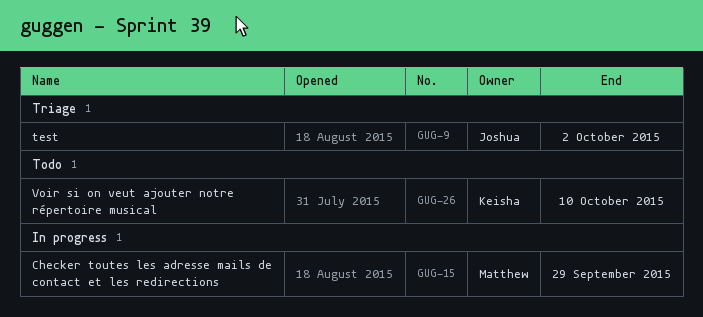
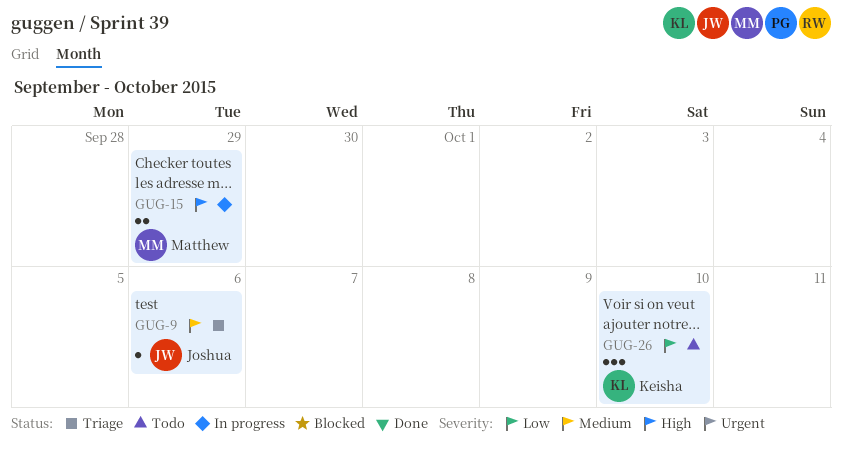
GUG-9, due: Oct 2 -> Oct 6

